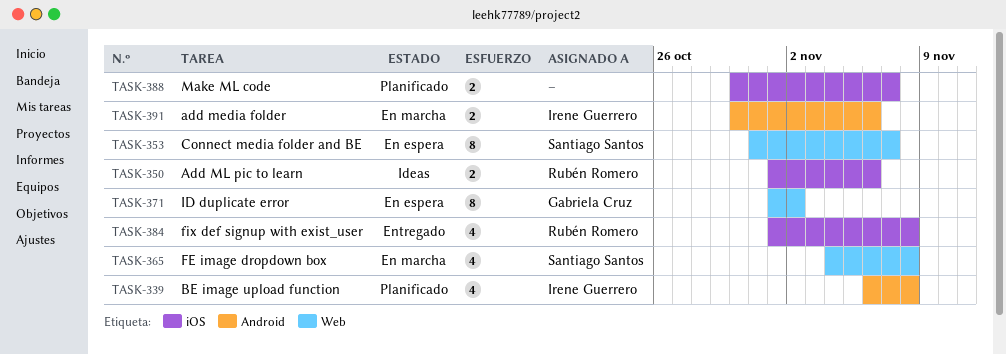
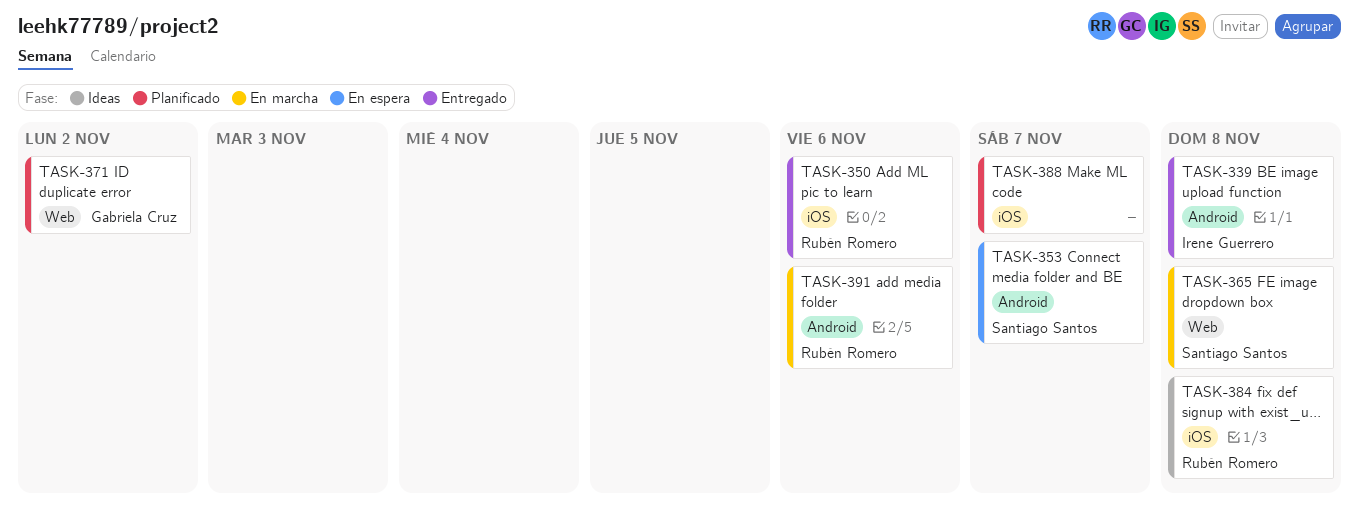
TASK-339, status: Planificado -> Entregado
TASK-350, status: Ideas -> Entregado
TASK-353, label: Web -> Android
TASK-371, status: En espera -> Planificado
TASK-384, status: Entregado -> Ideas
TASK-391, owner: Irene Guerrero -> Rubén Romero

